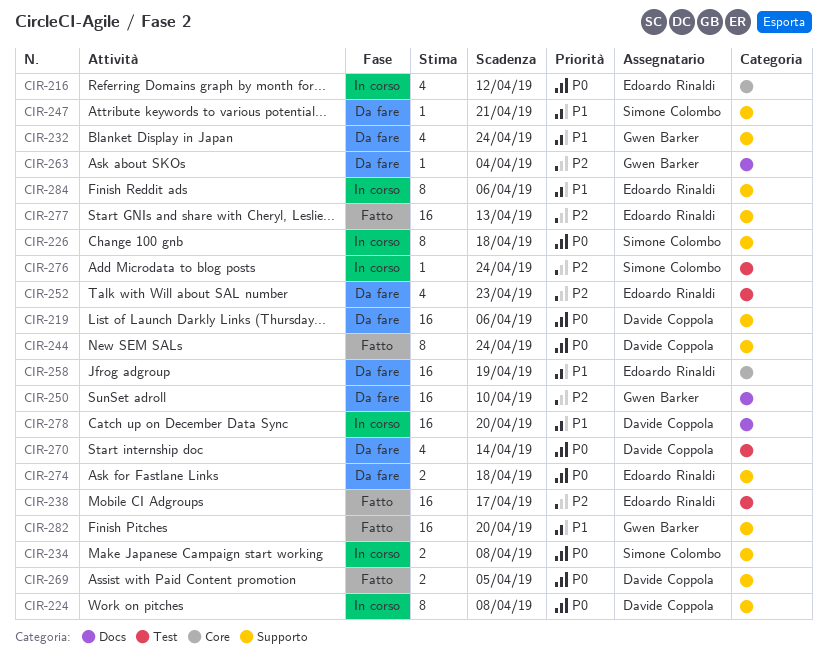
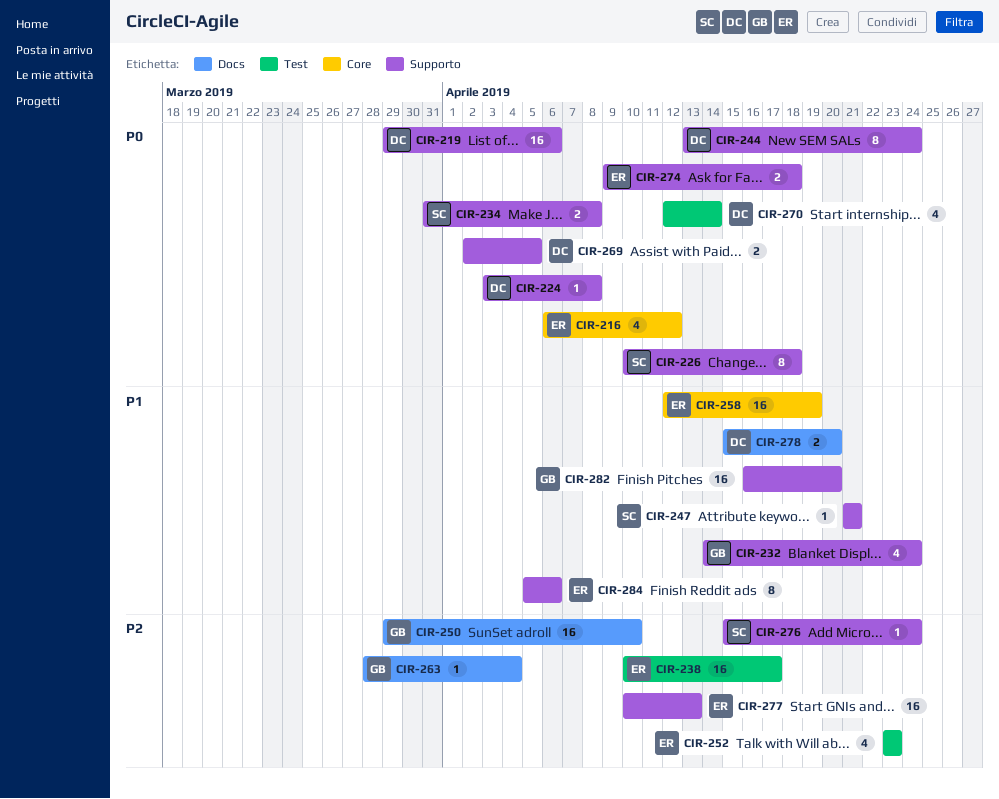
CIR-224, estimate: 8 -> 1
CIR-276, label: Test -> Supporto
CIR-278, estimate: 16 -> 2

